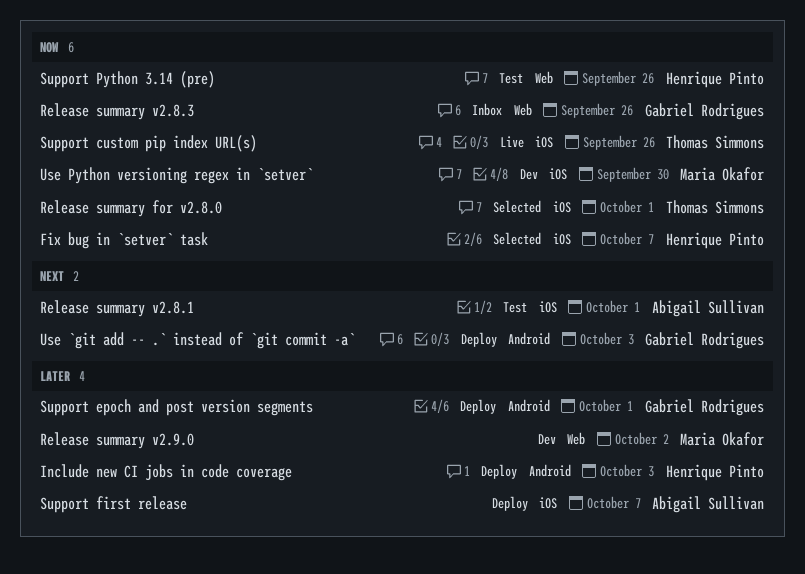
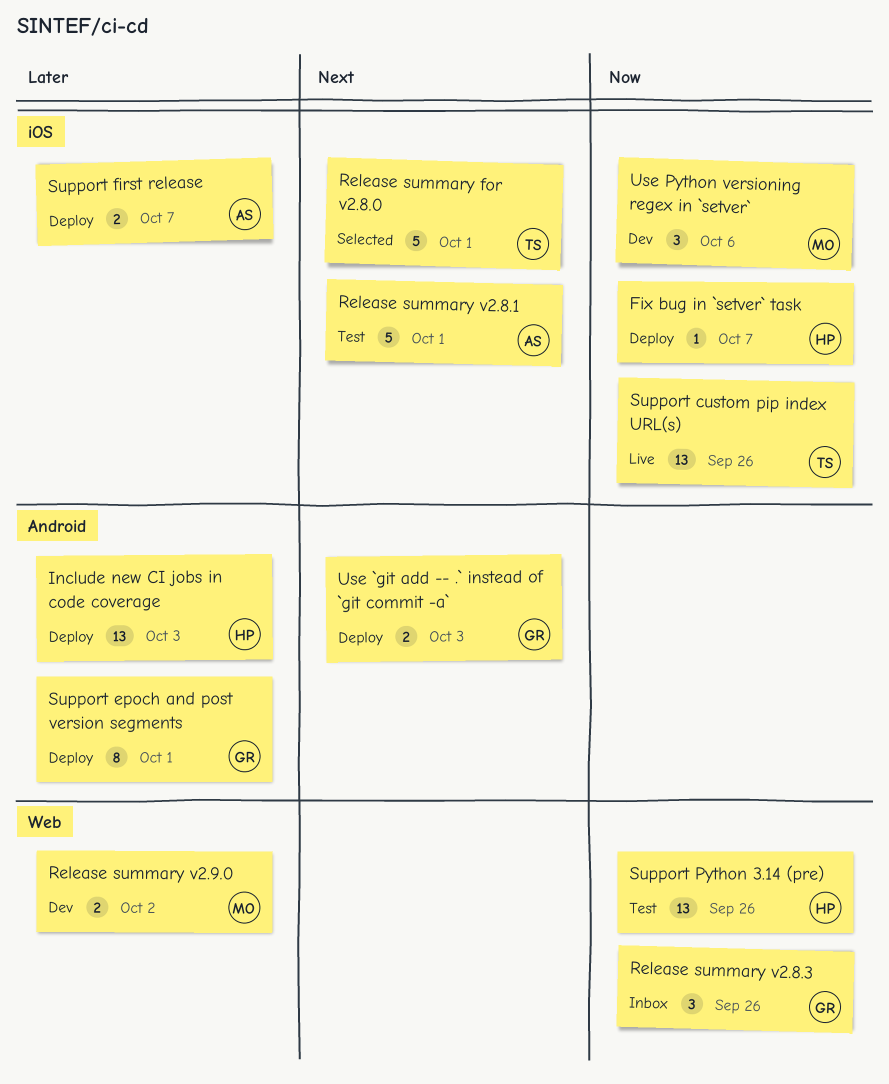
Fix bug in `setver` task, status: Selected -> Deploy
Release summary for v2.8.0, priority: Now -> Next
Use Python versioning regex in `setver`, due: Sep 30 -> Oct 6

